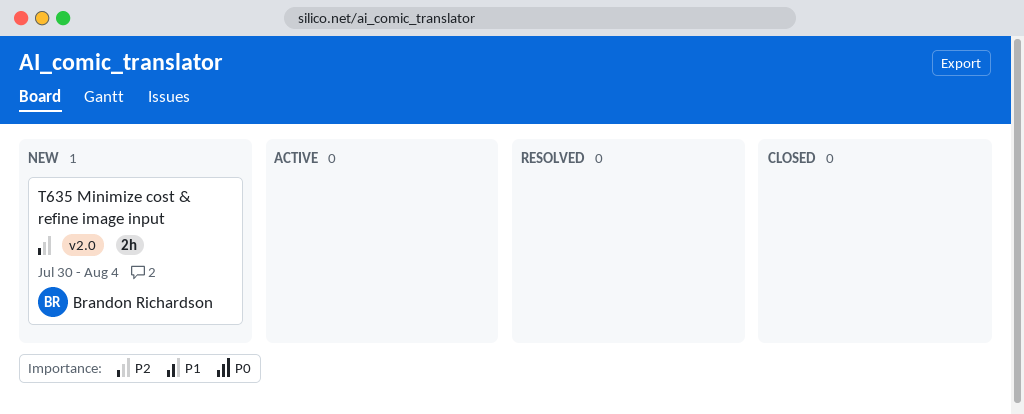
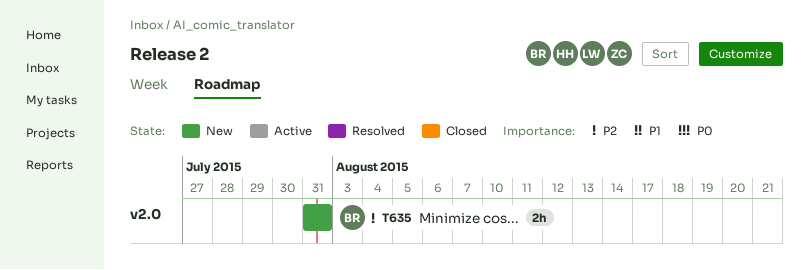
T635, start: Jul 30 -> Jul 31
T635, due: Aug 4 -> Jul 31

